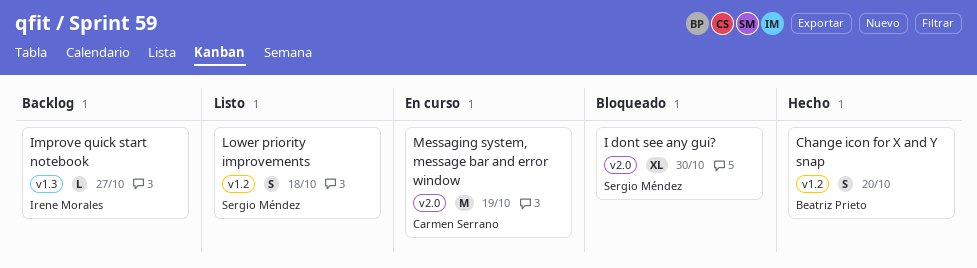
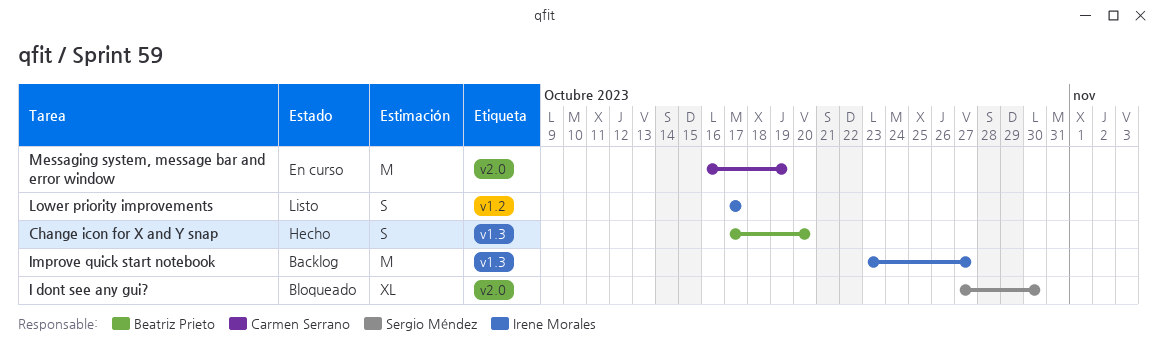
Change icon for X and Y snap, label: v1.2 -> v1.3
Improve quick start notebook, estimate: L -> M
Lower priority improvements, owner: Sergio Méndez -> Irene Morales
Lower priority improvements, due: Oct 18 -> Oct 17

